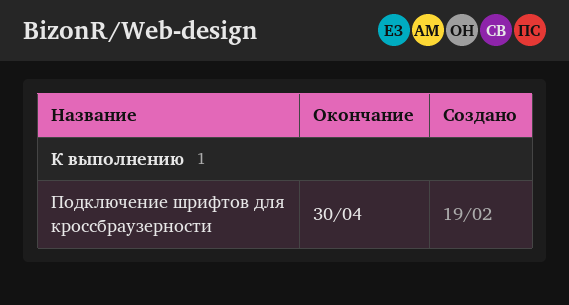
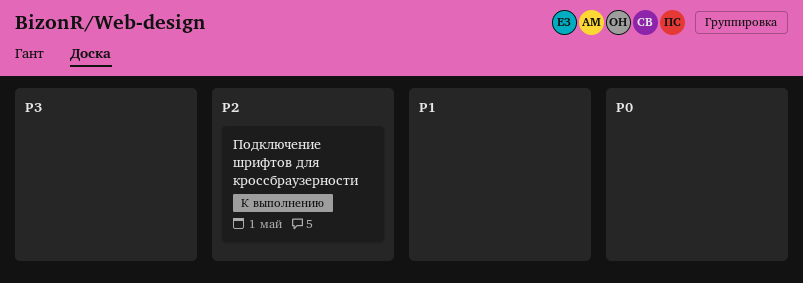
Подключение шрифтов для кроссбраузерности, due: Apr 30 -> May 1

